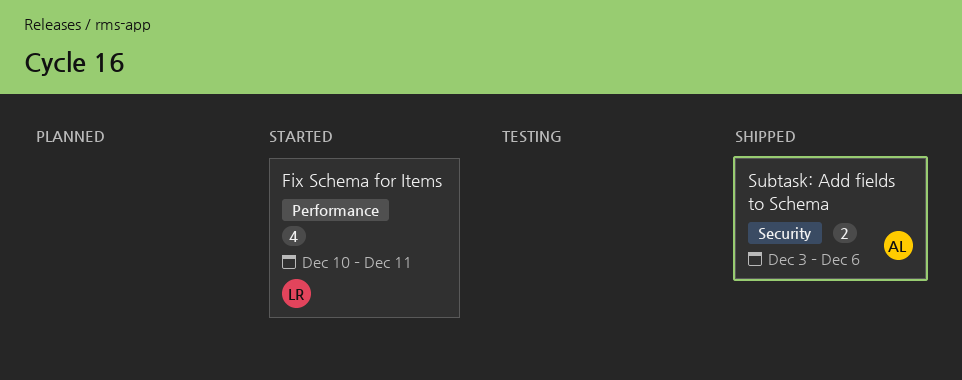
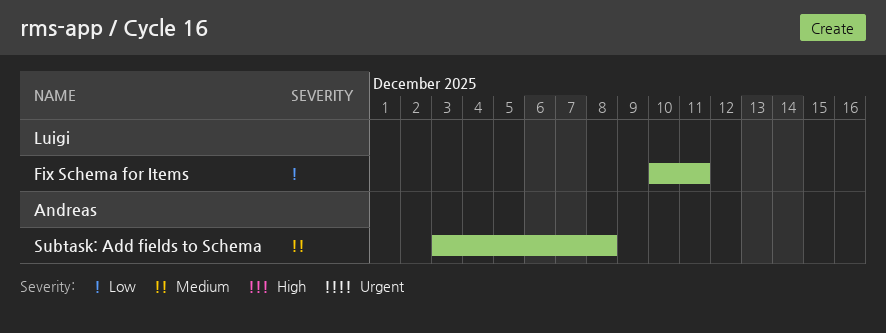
Subtask: Add fields to Schema, due: Dec 6 -> Dec 8

